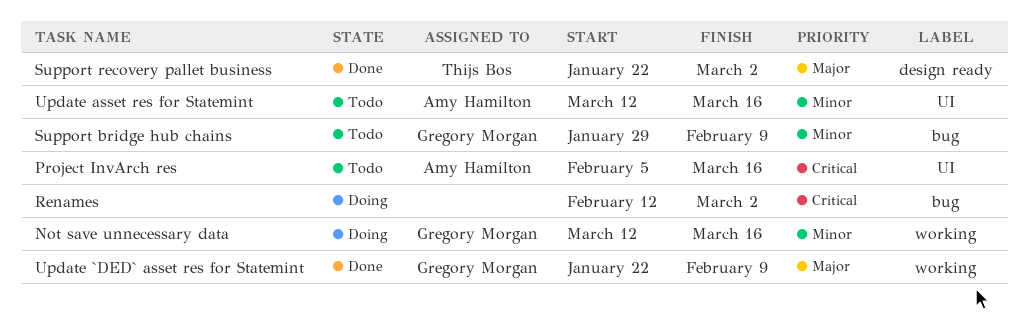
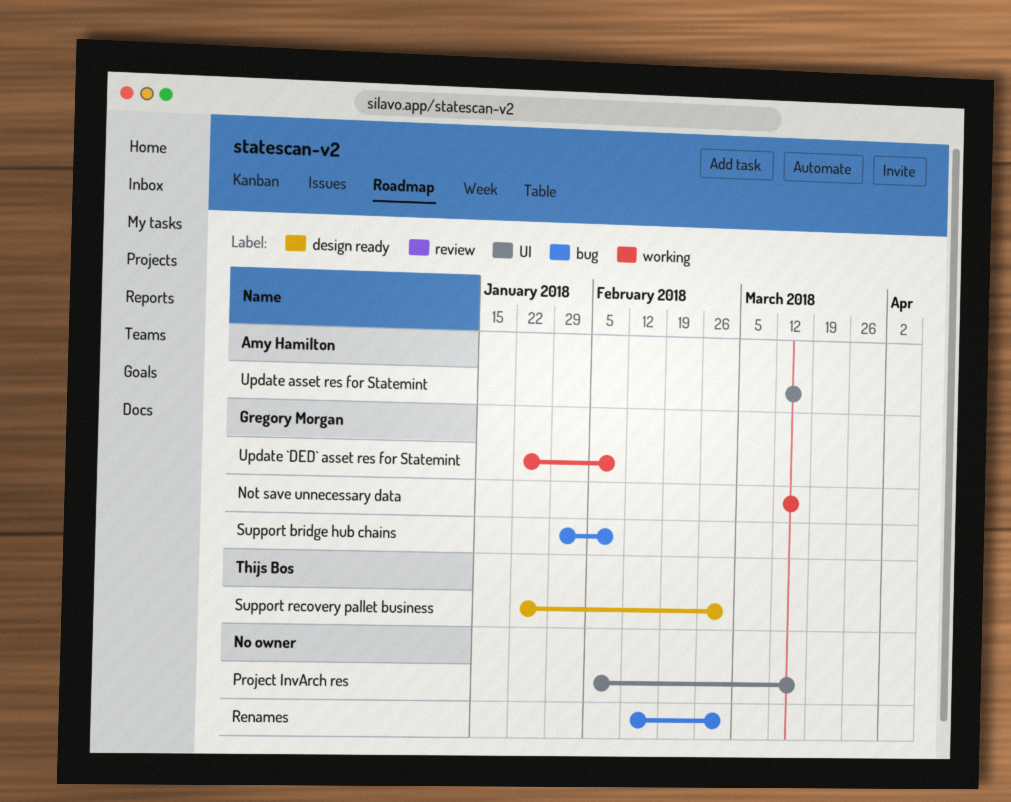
Project InvArch res, owner: Amy Hamilton -> none

